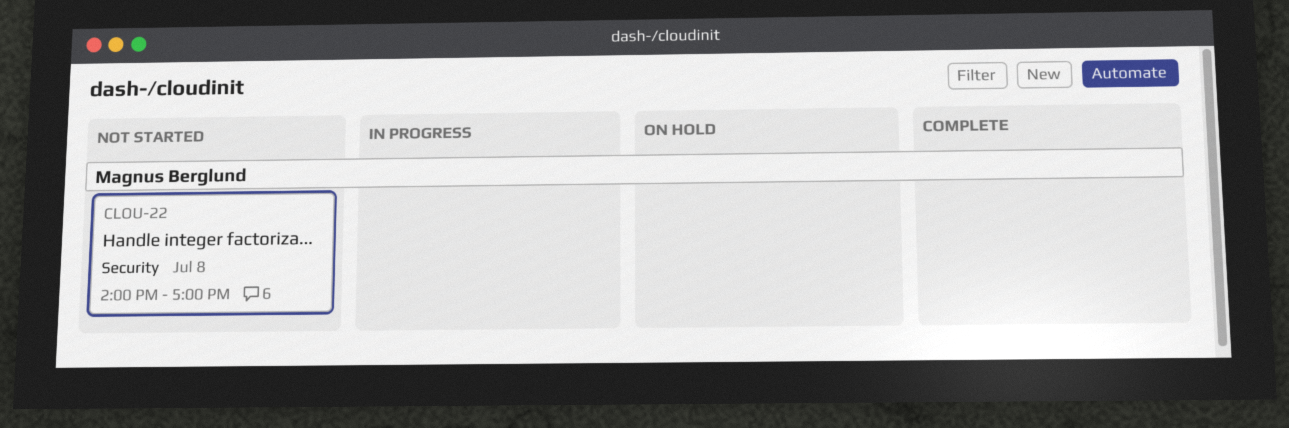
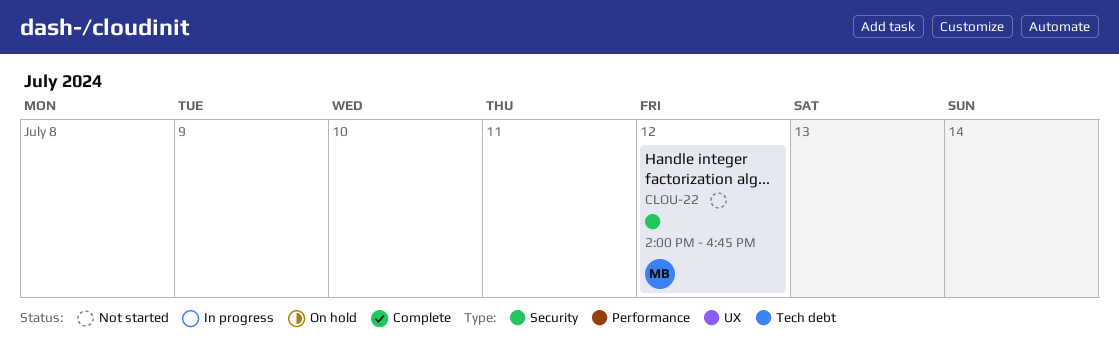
CLOU-22, day: Jul 8 -> Jul 12
CLOU-22, ends: 17:00 -> 16:45

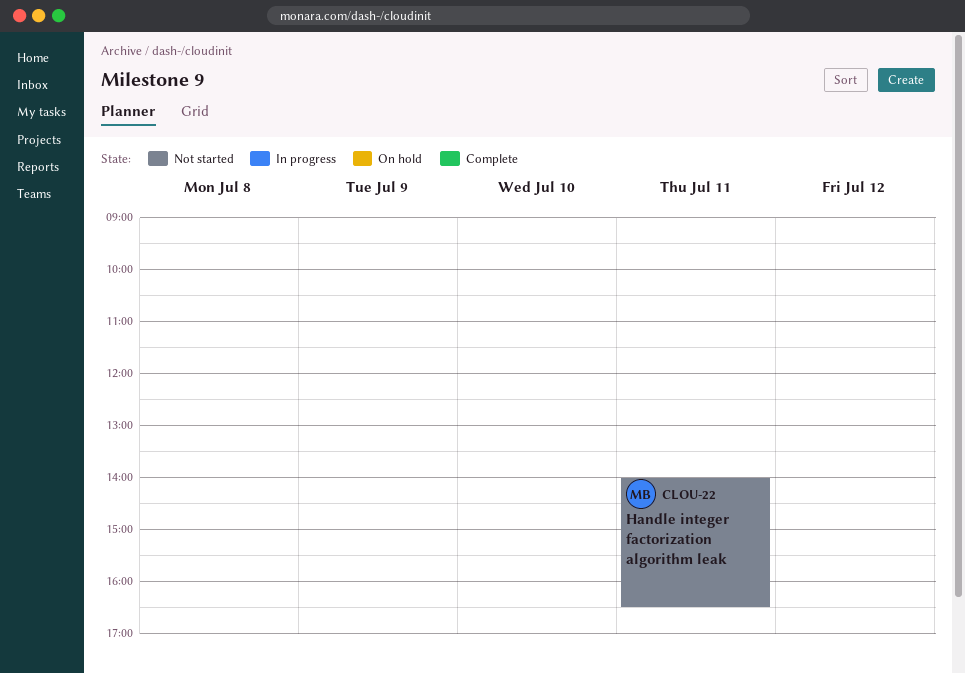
CLOU-22, day: Jul 12 -> Jul 11
CLOU-22, ends: 16:45 -> 16:30

